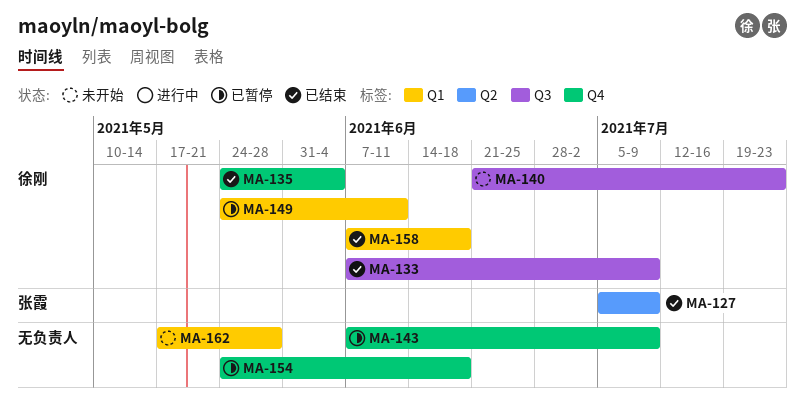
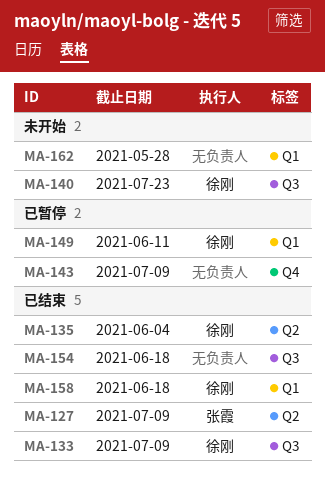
MA-135, label: Q4 -> Q2
MA-154, status: 已暂停 -> 已结束
MA-154, label: Q4 -> Q3

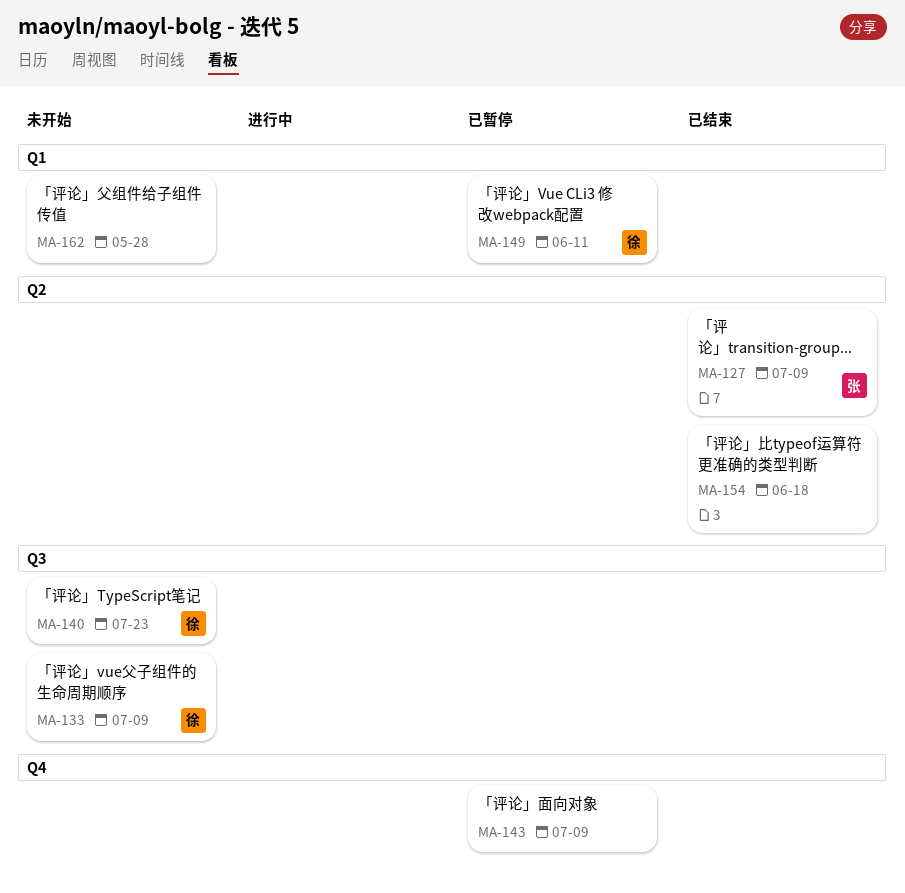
MA-133, status: 已结束 -> 未开始
MA-135: present -> none
MA-154, label: Q3 -> Q2
MA-158: present -> none

